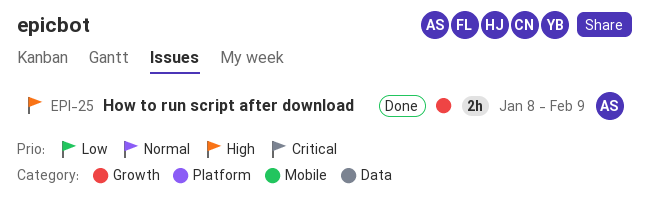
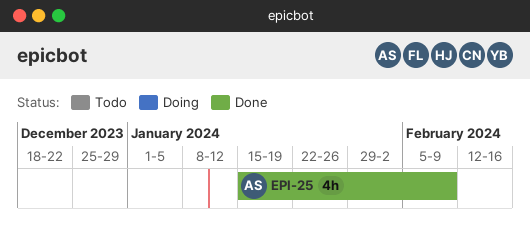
EPI-25, estimate: 2h -> 4h
EPI-25, start: Jan 8 -> Jan 15

